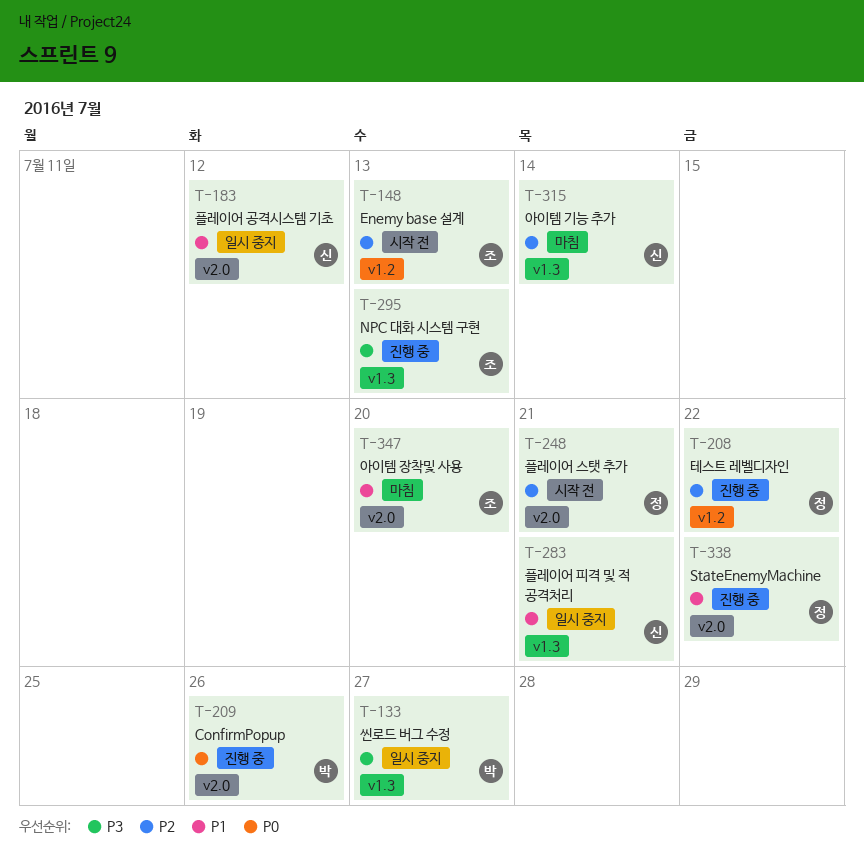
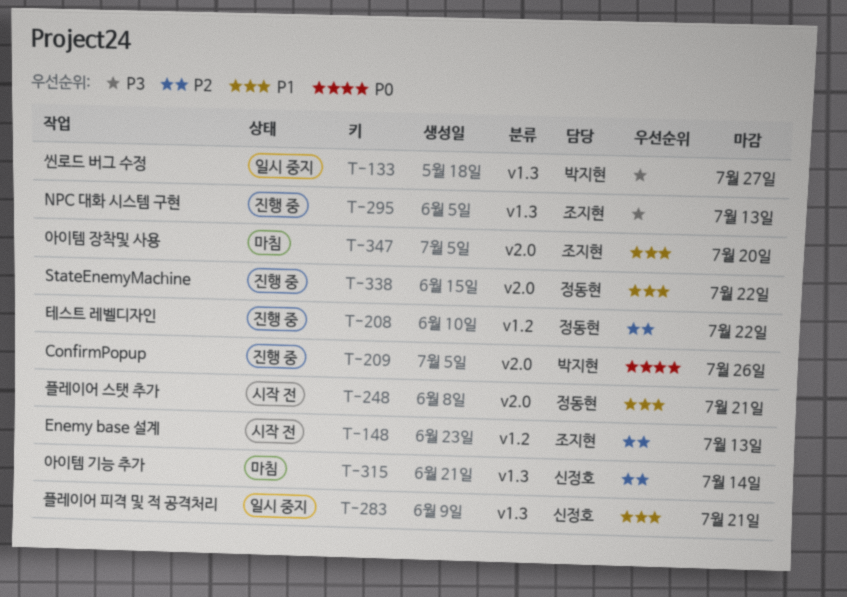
T-183: present -> none
T-248, priority: P2 -> P1

